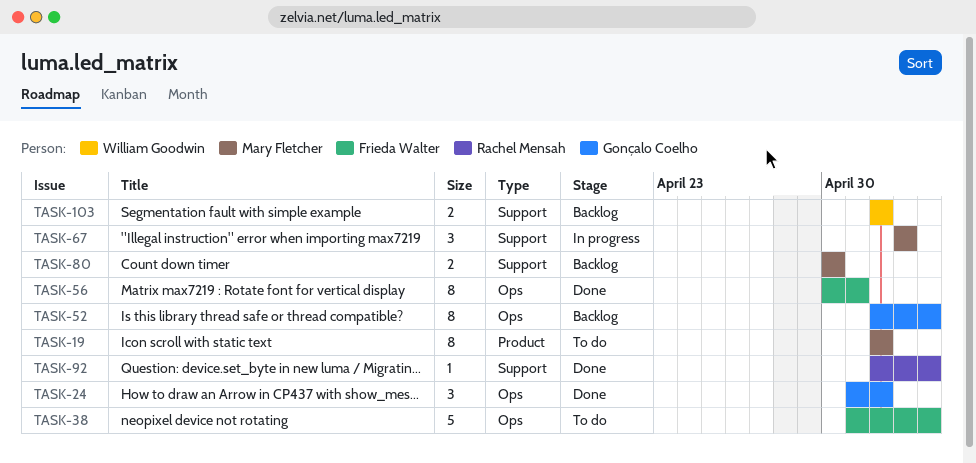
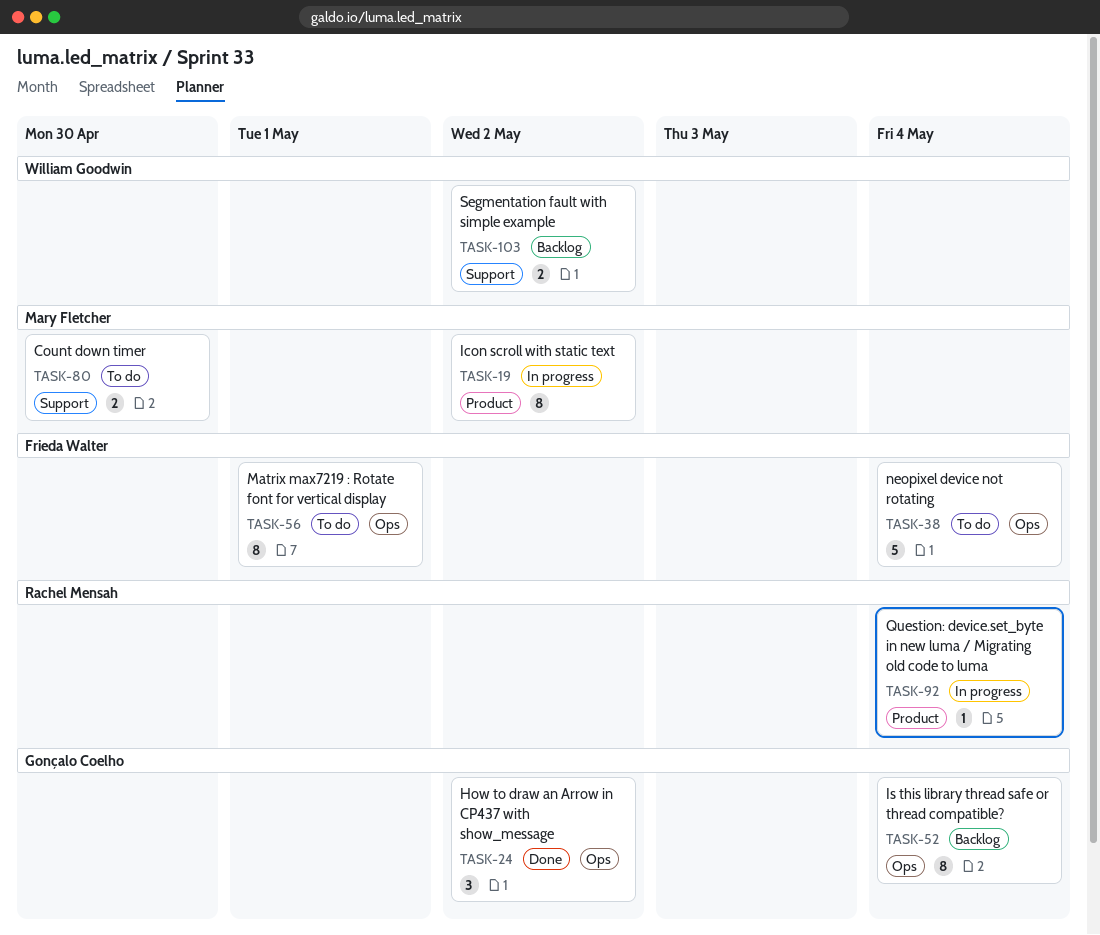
TASK-19, status: To do -> In progress
TASK-56, status: Done -> To do
TASK-67: present -> none
TASK-80, status: Backlog -> To do
TASK-92, status: Done -> In progress
TASK-92, label: Support -> Product

